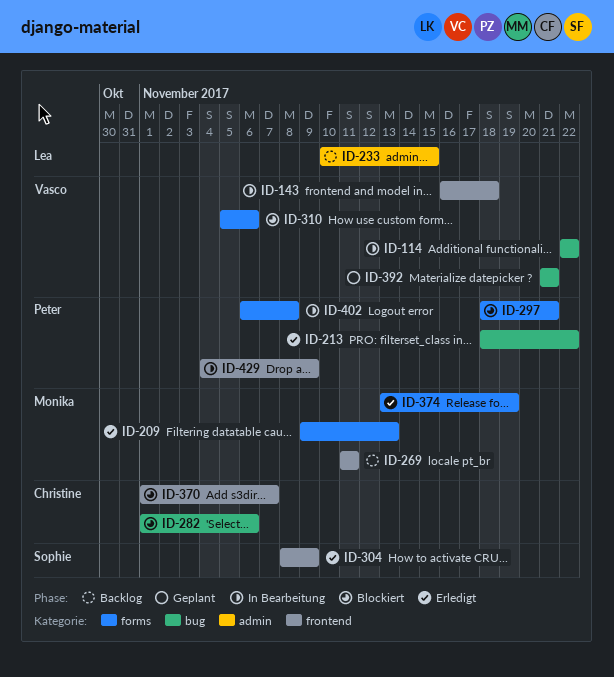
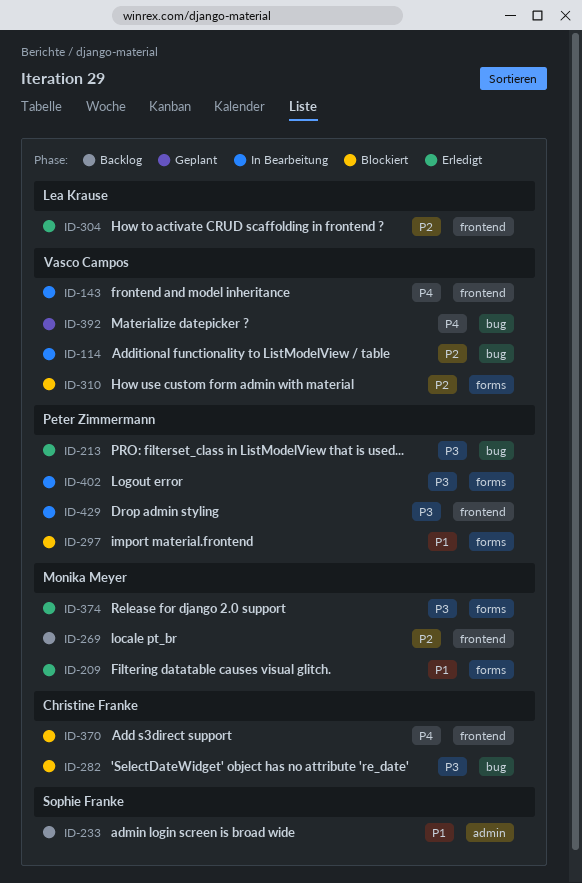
ID-233, owner: Lea Krause -> Sophie Franke
ID-304, owner: Sophie Franke -> Lea Krause

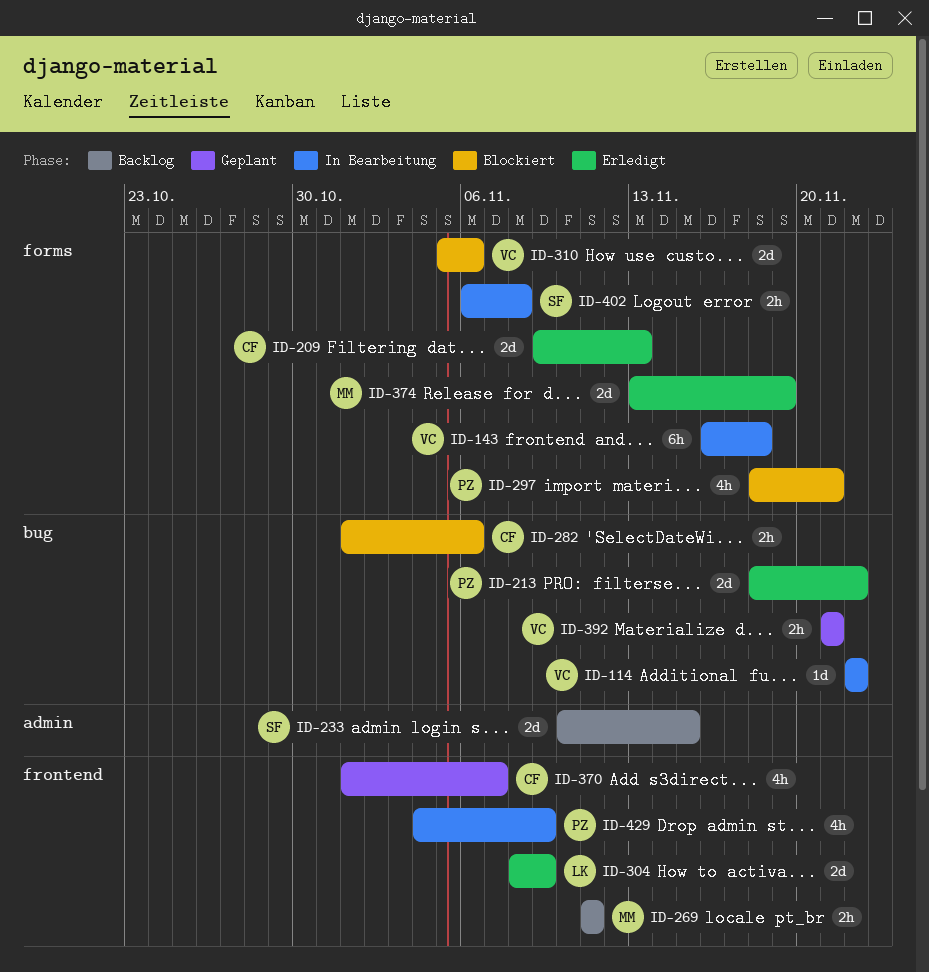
ID-143, label: frontend -> forms
ID-209, owner: Monika Meyer -> Christine Franke
ID-370, status: Blockiert -> Geplant
ID-402, owner: Peter Zimmermann -> Sophie Franke

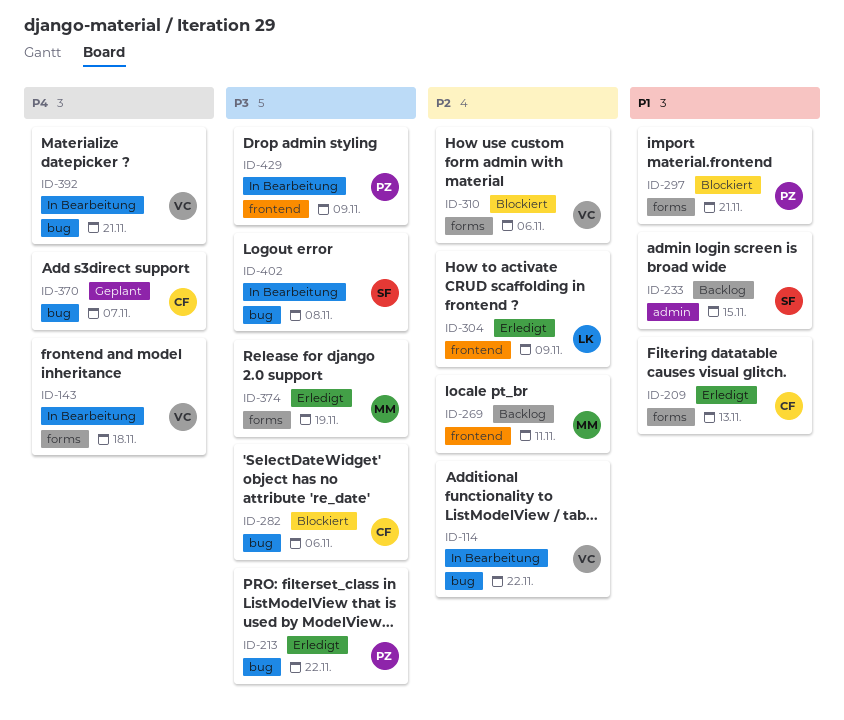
ID-370, label: frontend -> bug
ID-392, status: Geplant -> In Bearbeitung
ID-402, label: forms -> bug

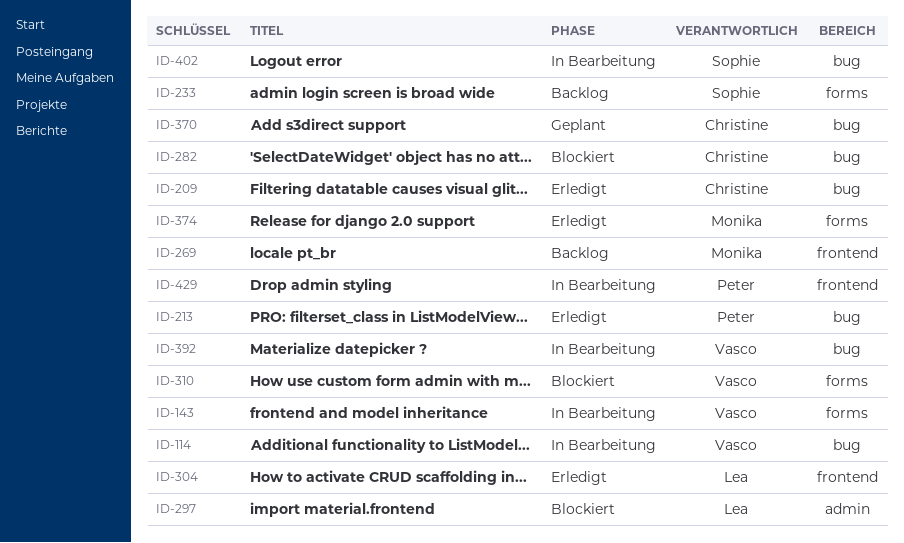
ID-209, label: forms -> bug
ID-233, label: admin -> forms
ID-297, owner: Peter -> Lea
ID-297, label: forms -> admin

